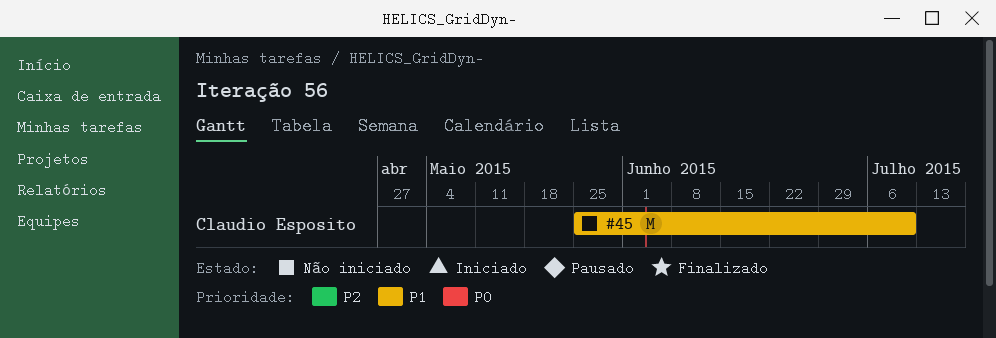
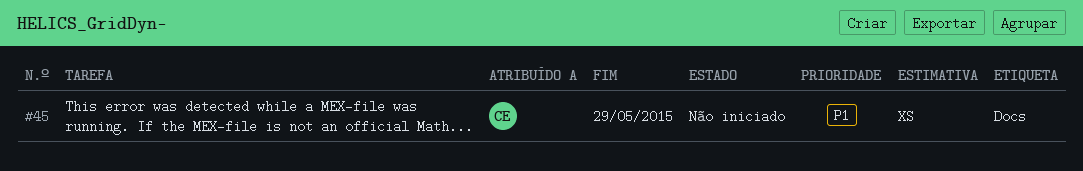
#45, estimate: M -> XS
#45, due: Jul 10 -> May 29

